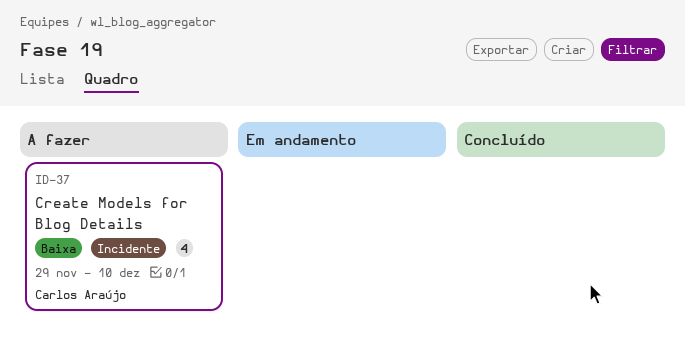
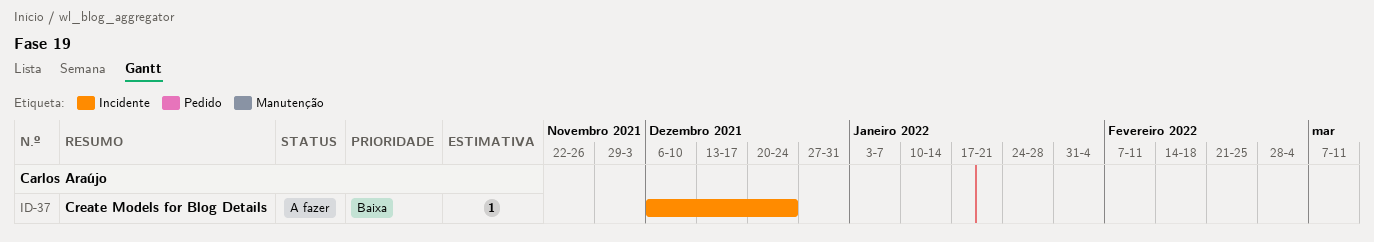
ID-37, estimate: 4 -> 1
ID-37, start: Nov 29 -> Dec 6
ID-37, due: Dec 10 -> Dec 24

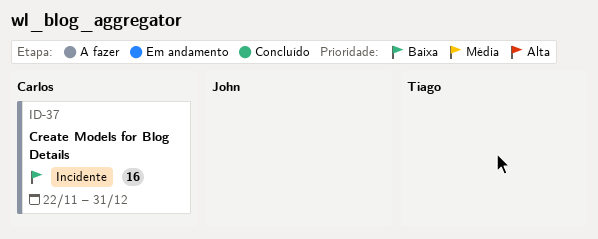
ID-37, estimate: 1 -> 16
ID-37, start: Dec 6 -> Nov 22
ID-37, due: Dec 24 -> Dec 31

